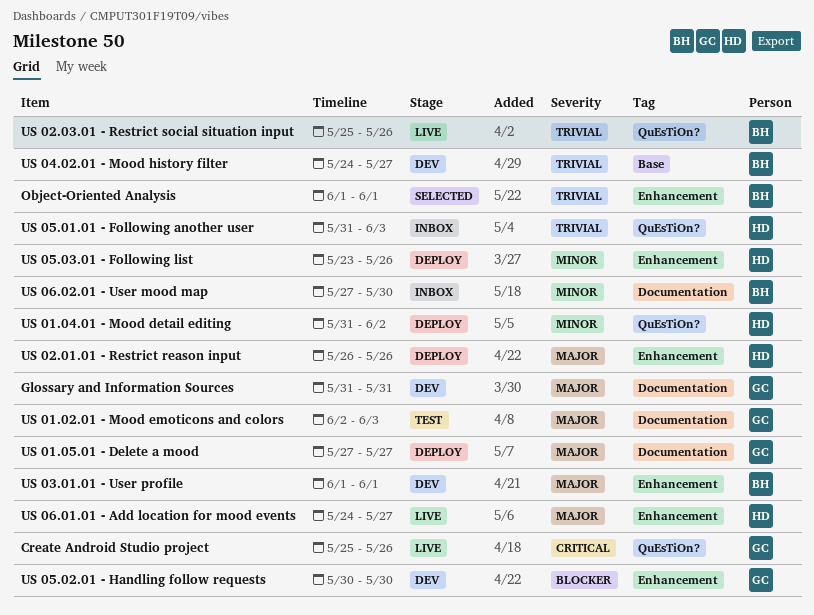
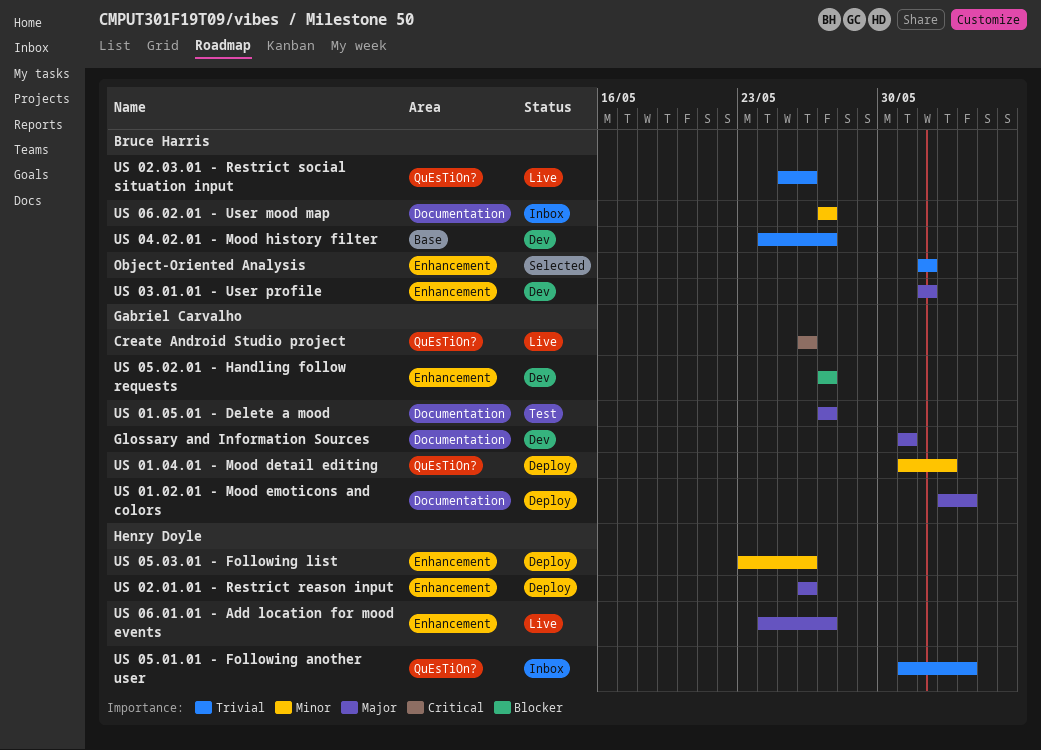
Create Android Studio project, start: May 25 -> May 26
US 01.02.01 - Mood emoticons and colors, status: Test -> Deploy
US 01.04.01 - Mood detail editing, owner: Henry Doyle -> Gabriel Carvalho
US 01.05.01 - Delete a mood, status: Deploy -> Test
US 05.02.01 - Handling follow requests, start: May 30 -> May 27
US 05.02.01 - Handling follow requests, due: May 30 -> May 27
US 06.02.01 - User mood map, due: May 30 -> May 27

